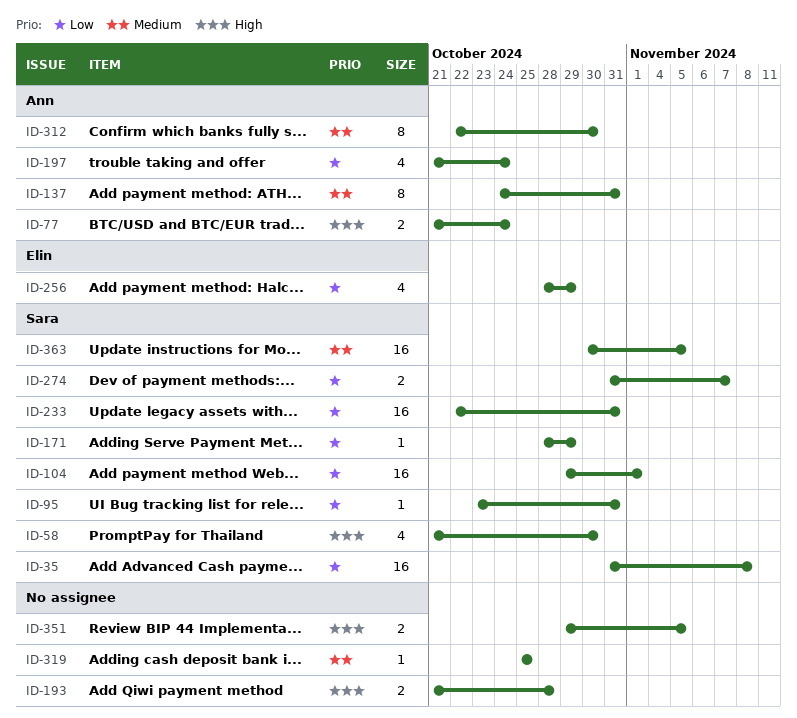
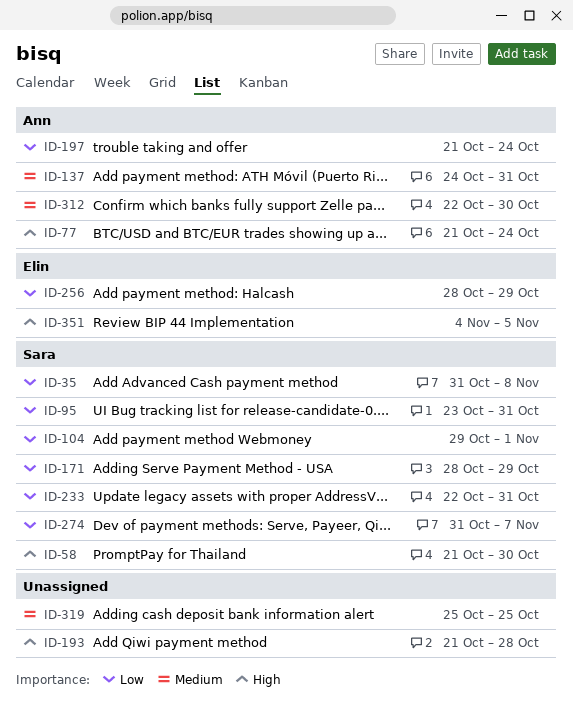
ID-351, owner: none -> Elin
ID-351, start: Oct 29 -> Nov 4
ID-363: present -> none

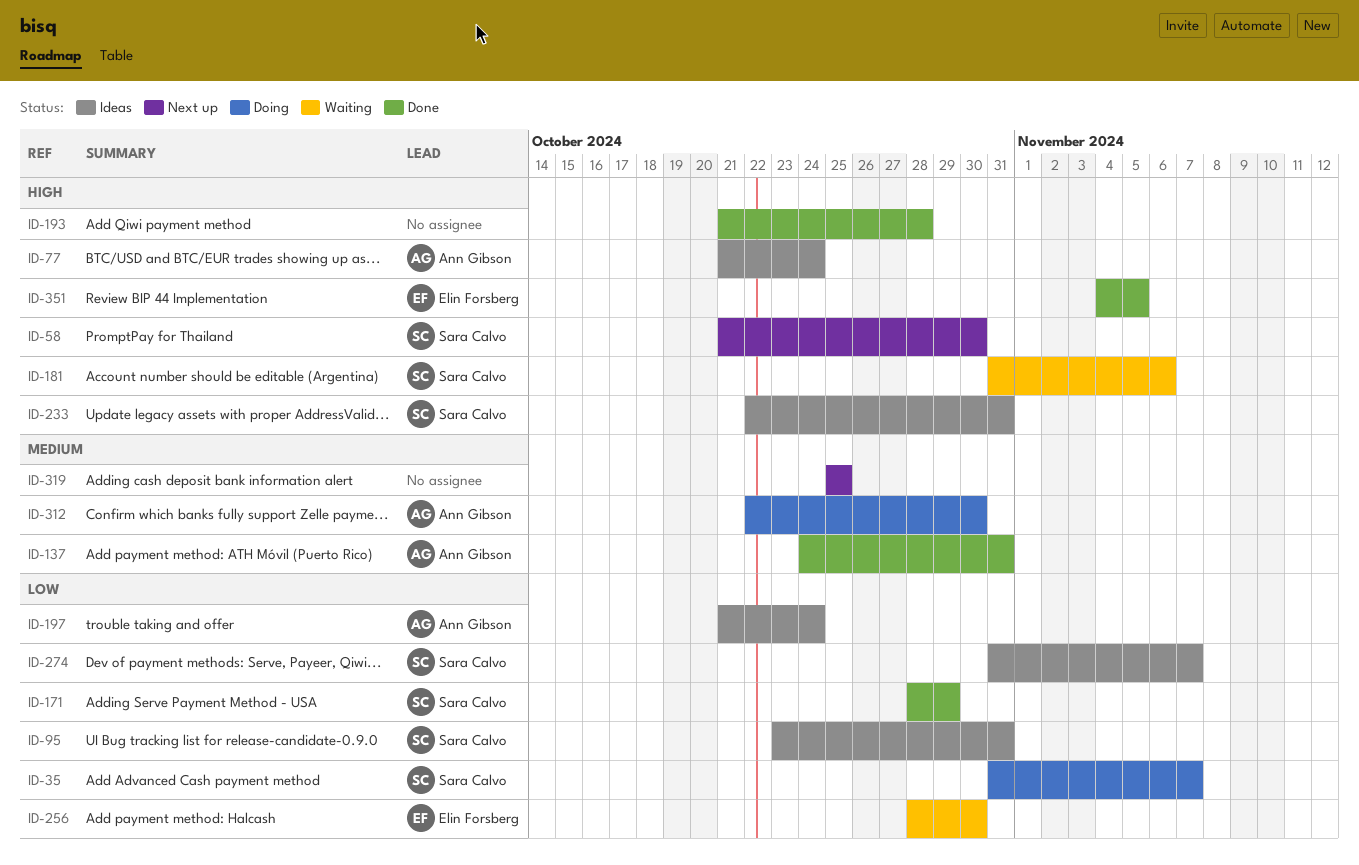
ID-35, due: Nov 8 -> Nov 7
ID-104: present -> none
ID-181: none -> present
ID-233, priority: Low -> High
ID-256, due: Oct 29 -> Oct 30

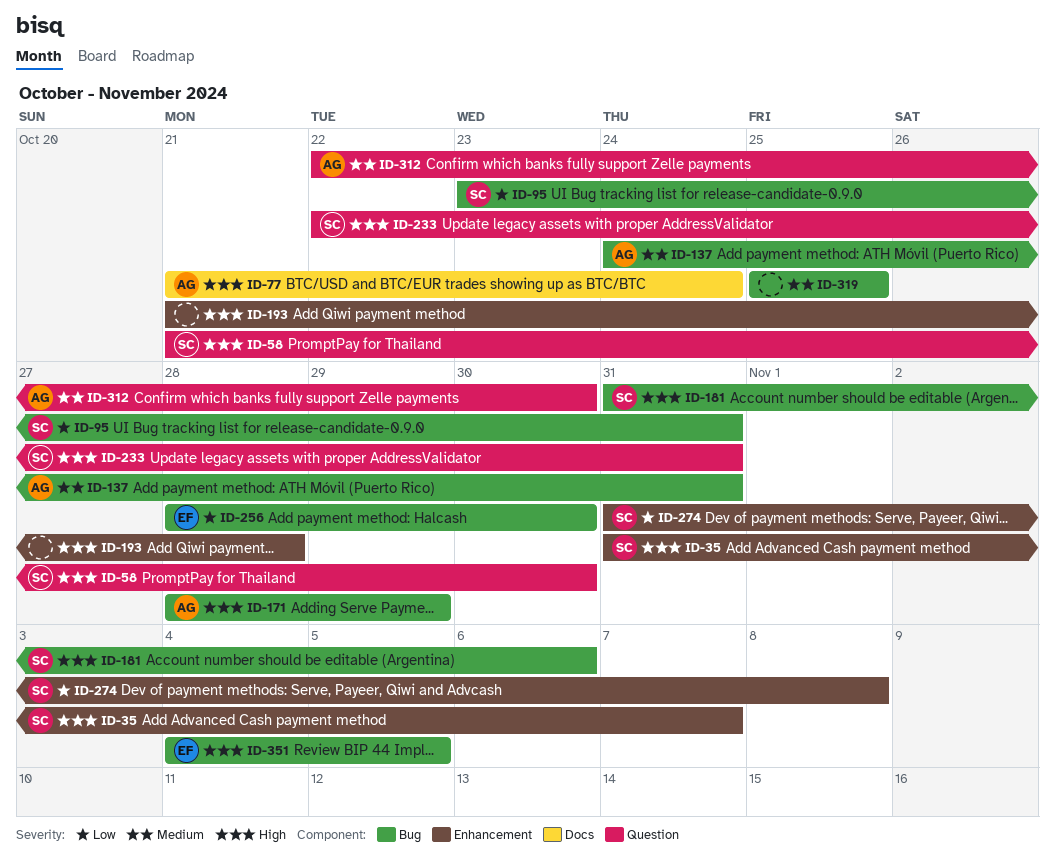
ID-35, priority: Low -> High
ID-171, owner: Sara Calvo -> Ann Gibson
ID-171, priority: Low -> High
ID-197: present -> none
ID-274, due: Nov 7 -> Nov 8

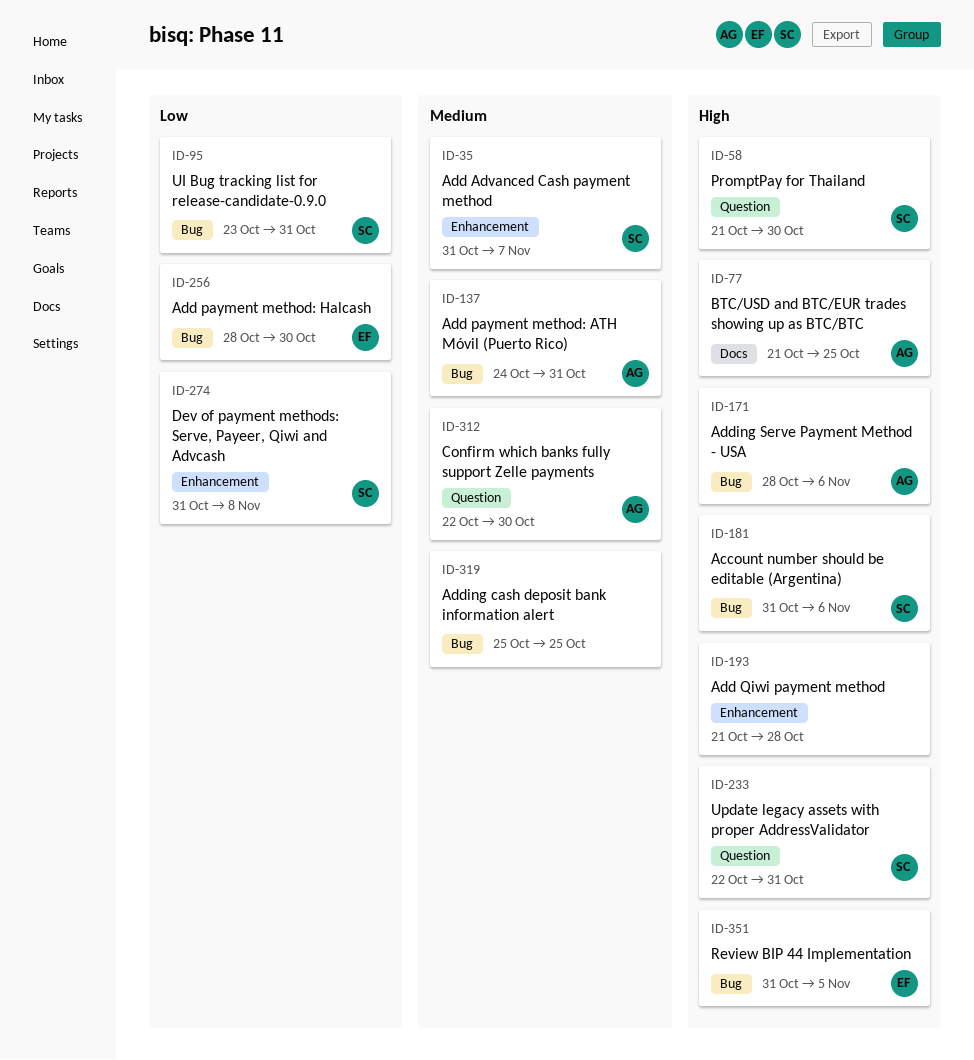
ID-35, priority: High -> Medium
ID-77, due: Oct 24 -> Oct 25
ID-171, due: Oct 29 -> Nov 6
ID-351, start: Nov 4 -> Oct 31

